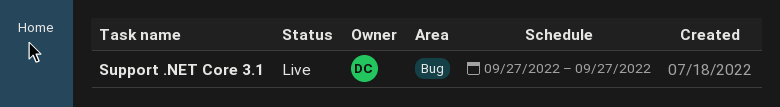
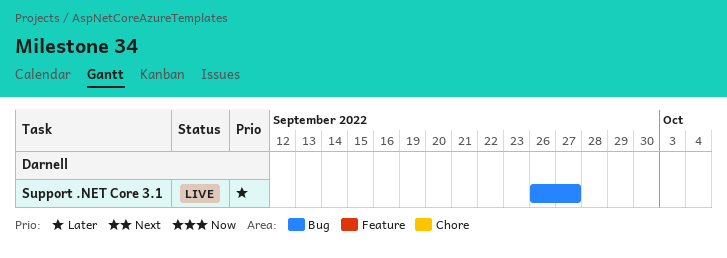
Support .NET Core 3.1, start: Sep 27 -> Sep 26

